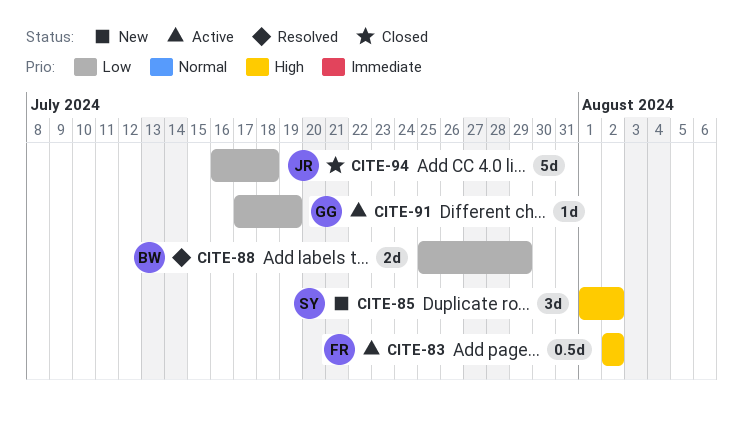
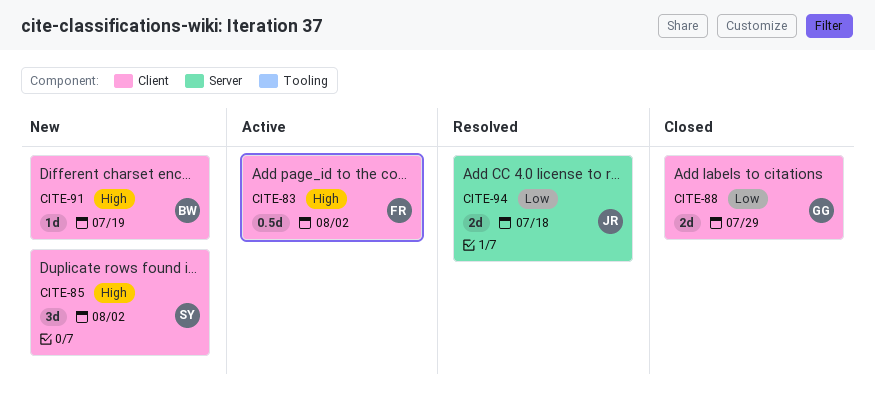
CITE-88, status: Resolved -> Closed
CITE-88, owner: BW -> GG
CITE-91, status: Active -> New
CITE-91, owner: GG -> BW
CITE-91, priority: Low -> High
CITE-94, status: Closed -> Resolved
CITE-94, estimate: 5d -> 2d

